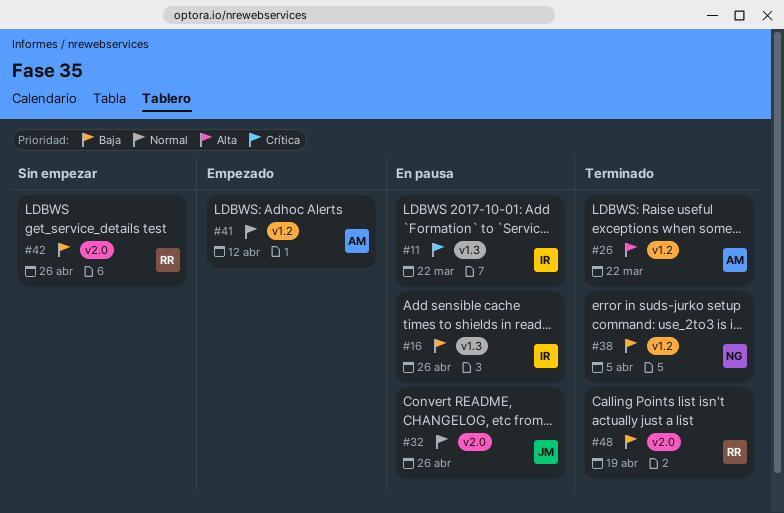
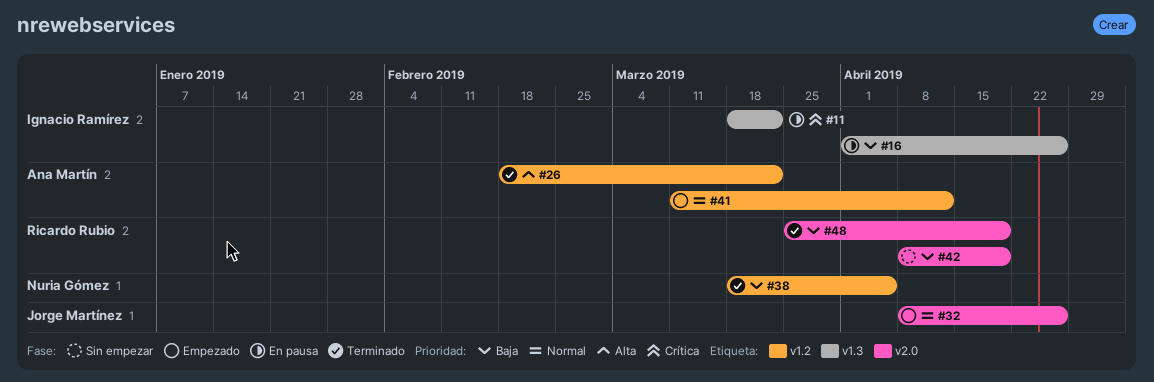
#32, status: En pausa -> Empezado
#42, due: Apr 26 -> Apr 19

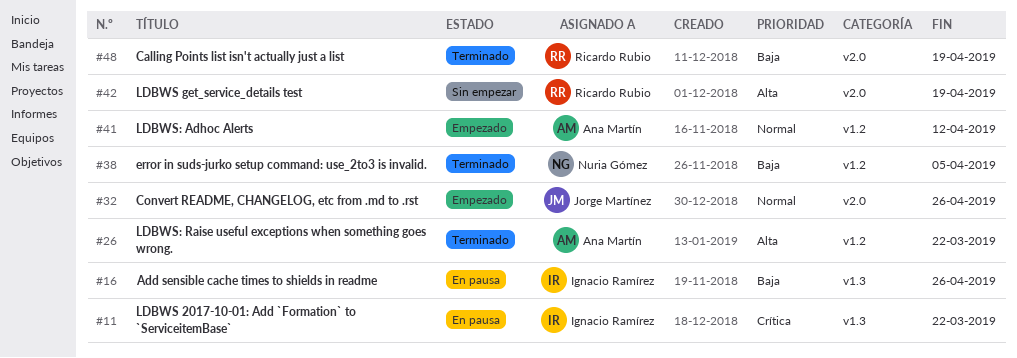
#42, priority: Baja -> Alta

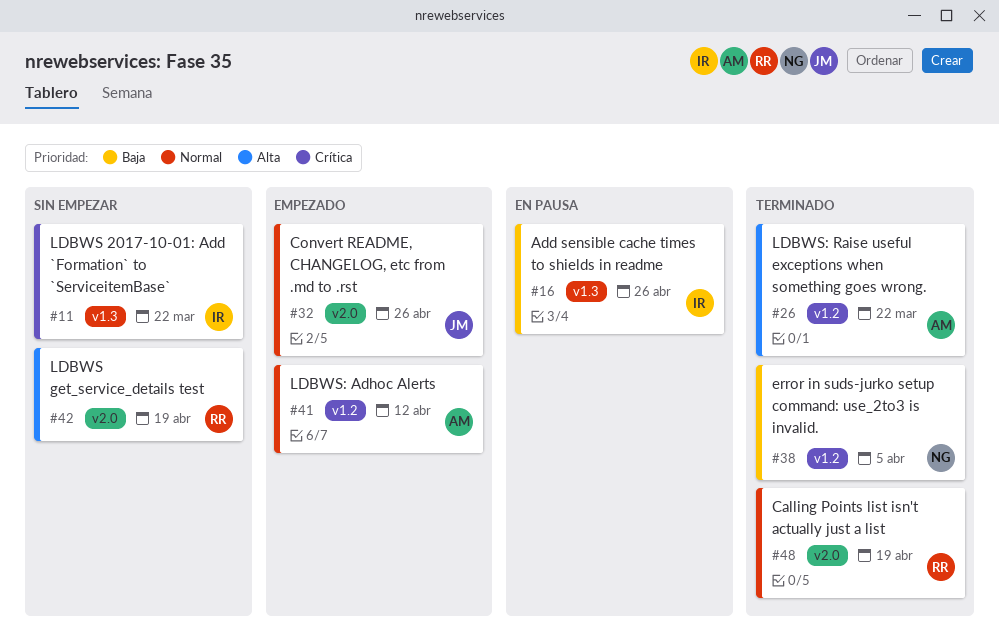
#11, status: En pausa -> Sin empezar
#48, priority: Baja -> Normal

